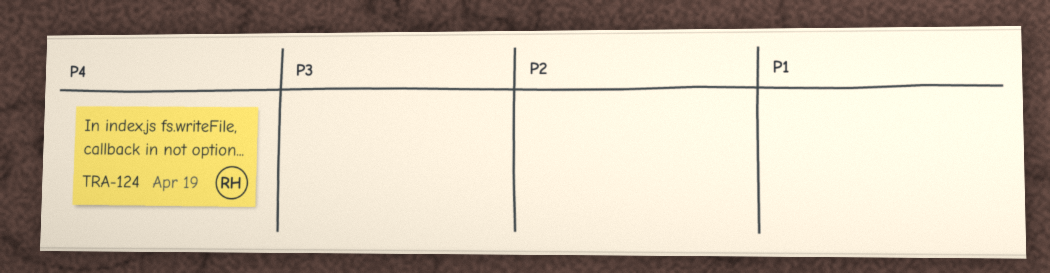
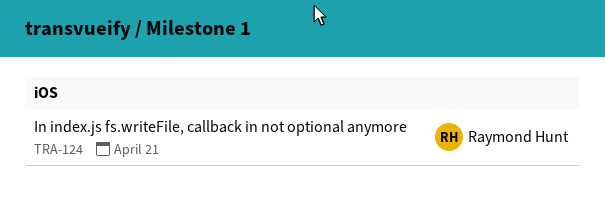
TRA-124, due: Apr 19 -> Apr 21

